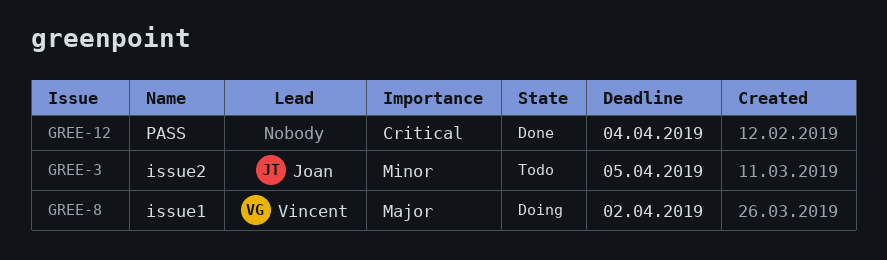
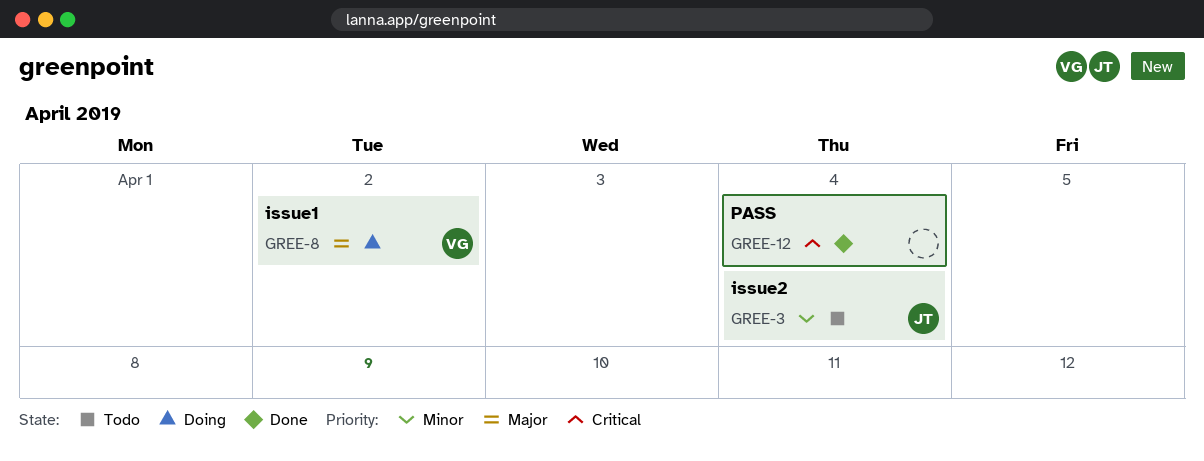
GREE-3, due: Apr 5 -> Apr 4

